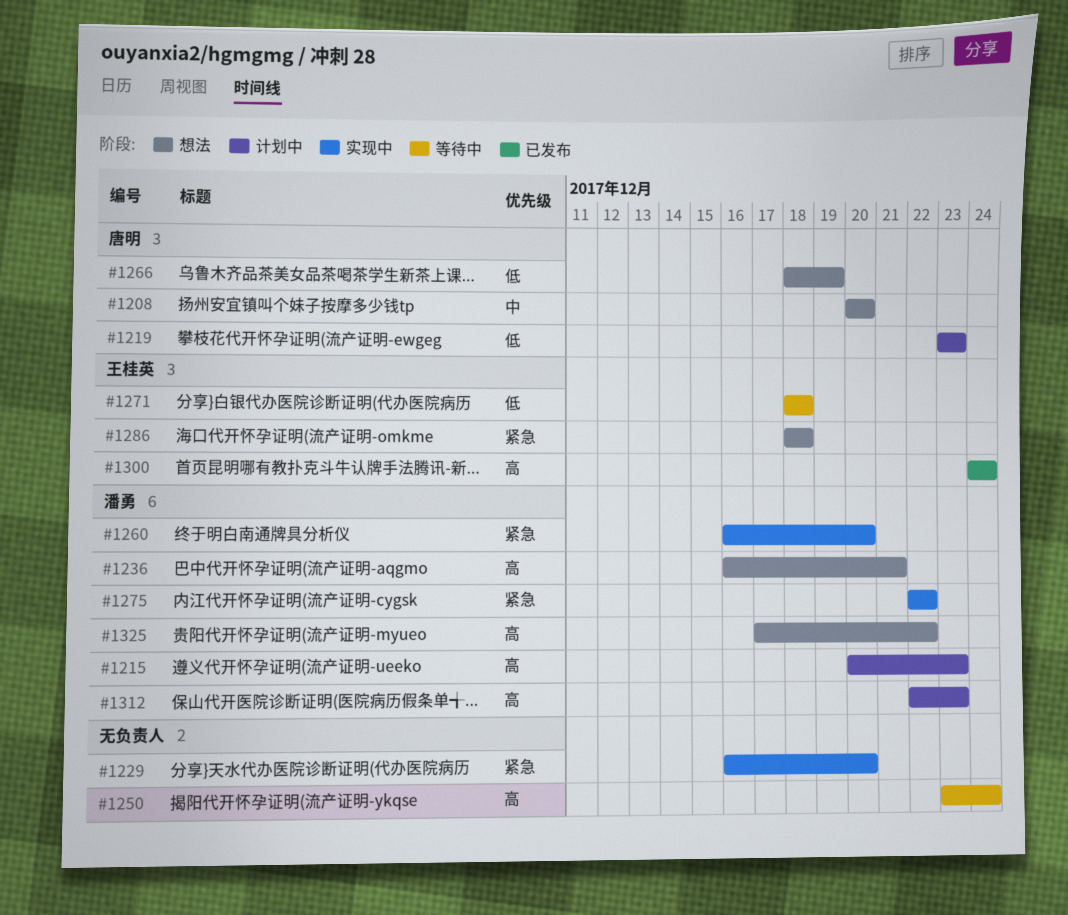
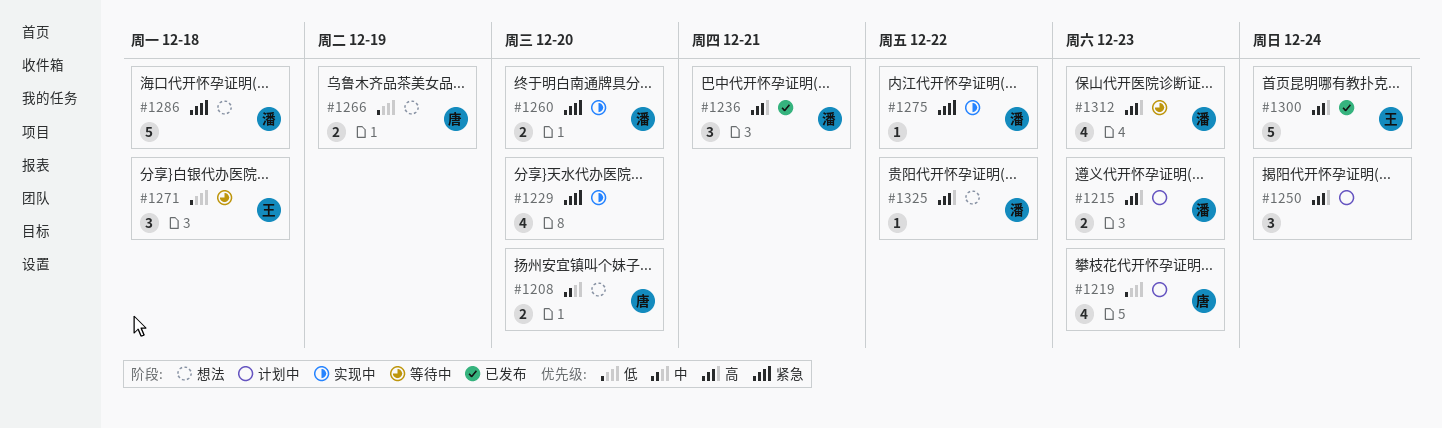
#1236, status: 想法 -> 已发布
#1250, status: 等待中 -> 计划中
#1286, owner: 王桂英 -> 潘勇
#1312, status: 计划中 -> 等待中

